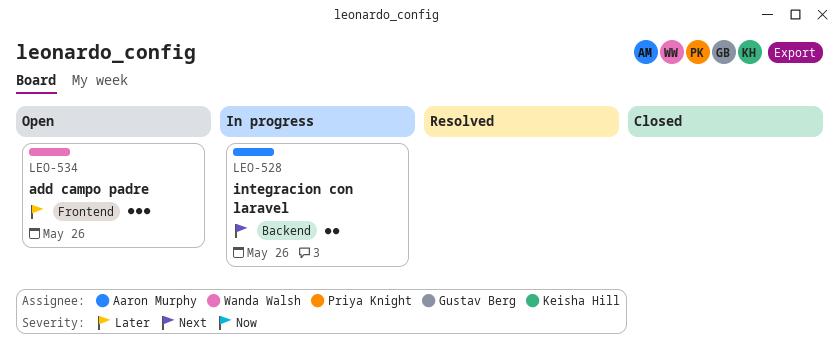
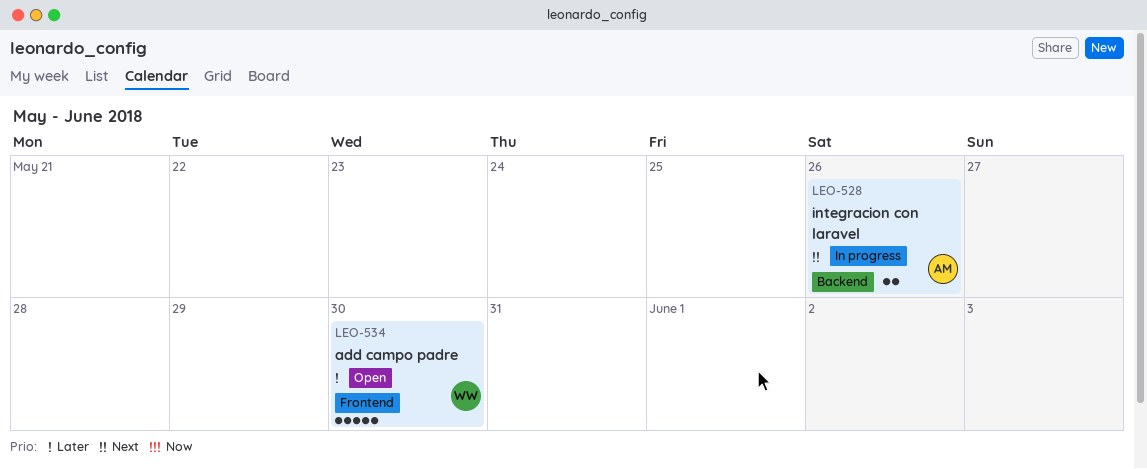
LEO-534, estimate: 3 -> 5
LEO-534, due: May 26 -> May 30

